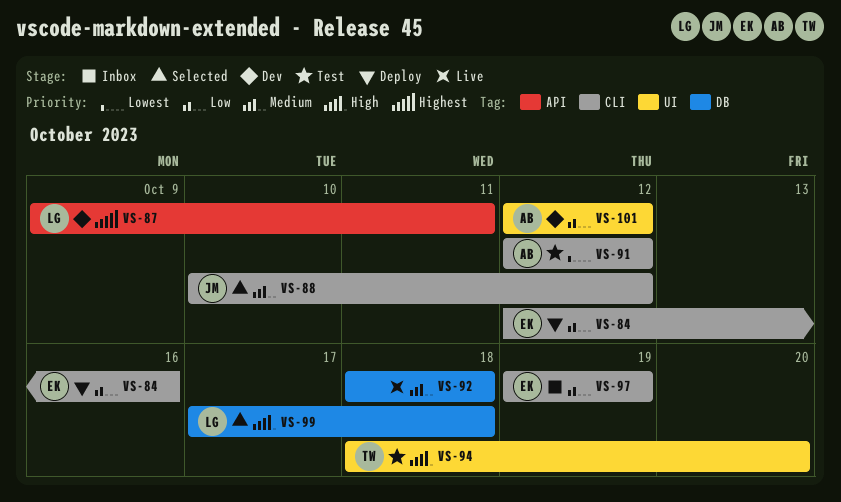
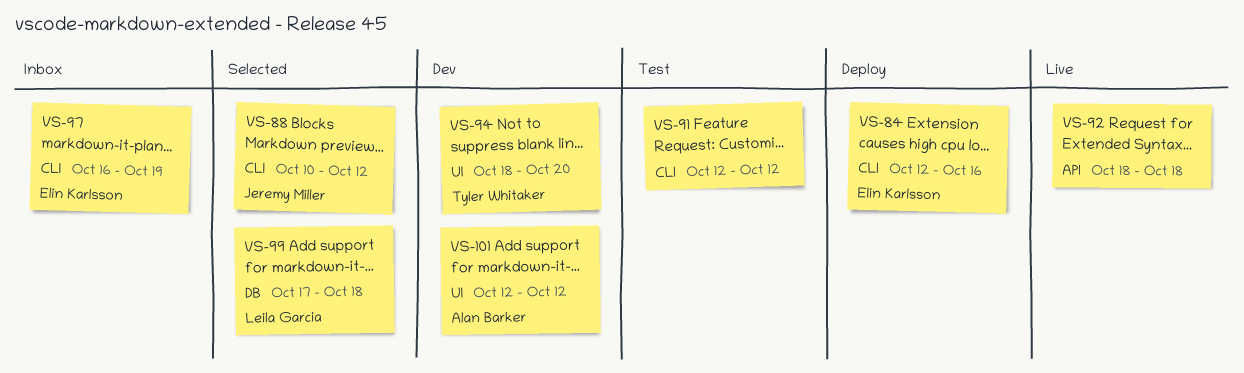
VS-87: present -> none
VS-91, owner: Alan Barker -> none
VS-92, label: DB -> API
VS-94, status: Test -> Dev
VS-97, start: Oct 19 -> Oct 16

